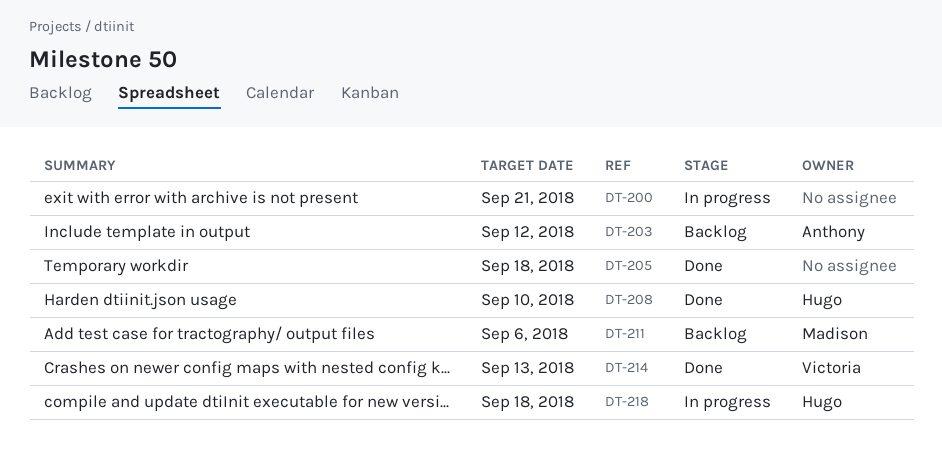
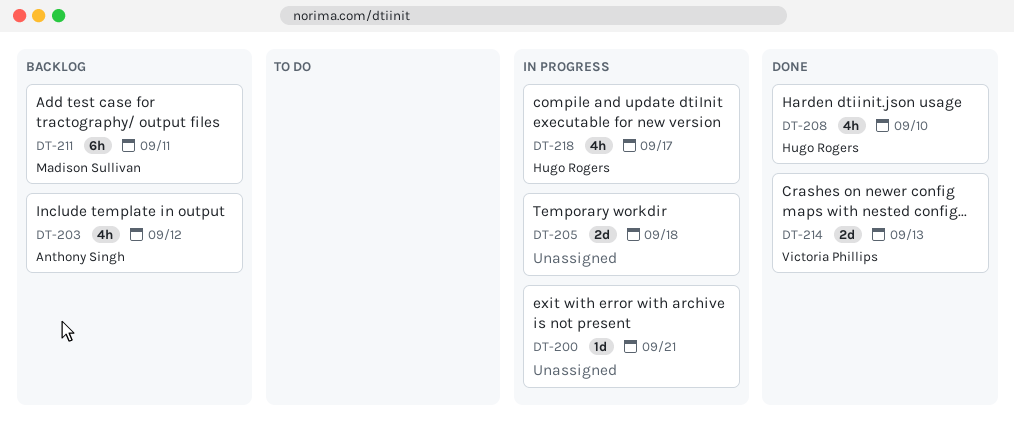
DT-205, status: Done -> In progress
DT-211, due: Sep 6 -> Sep 11
DT-218, due: Sep 18 -> Sep 17

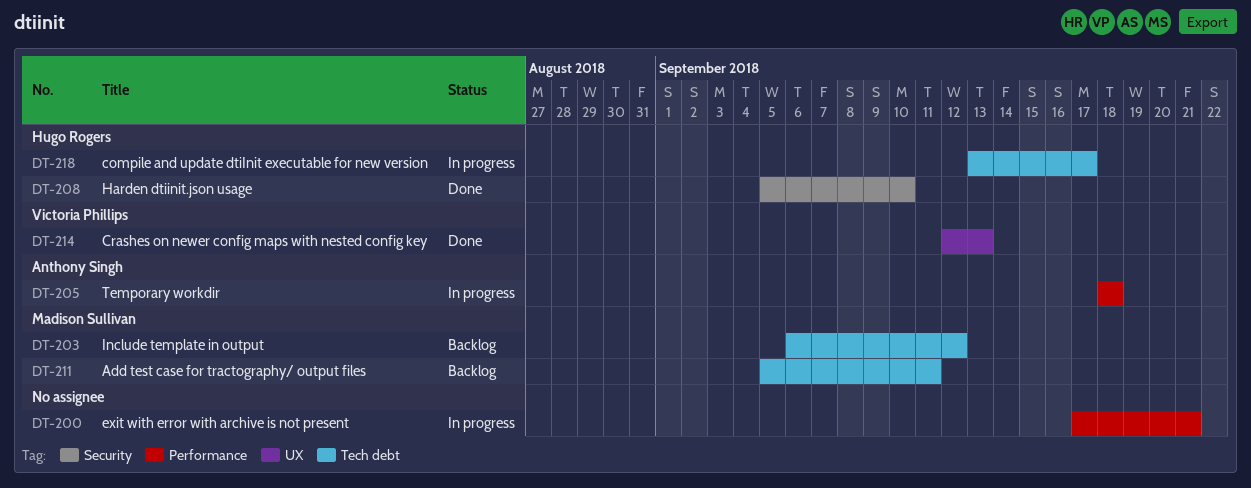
DT-203, owner: Anthony Singh -> Madison Sullivan
DT-205, owner: none -> Anthony Singh

